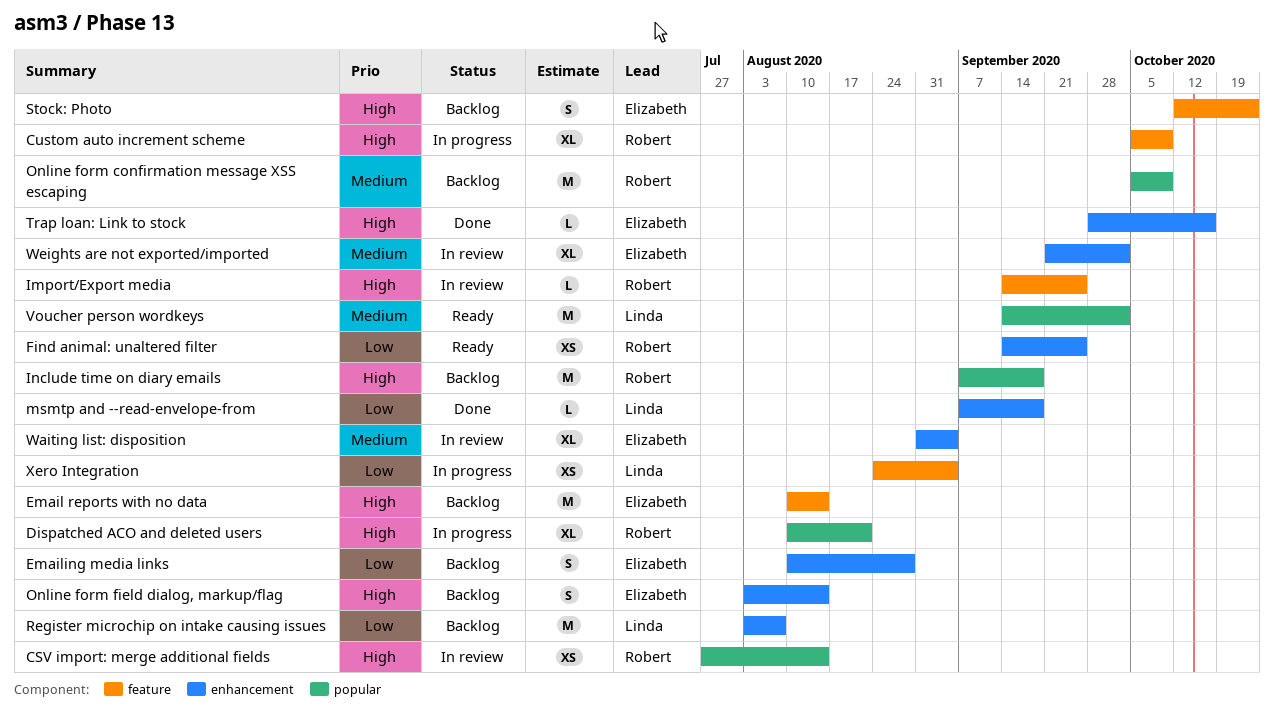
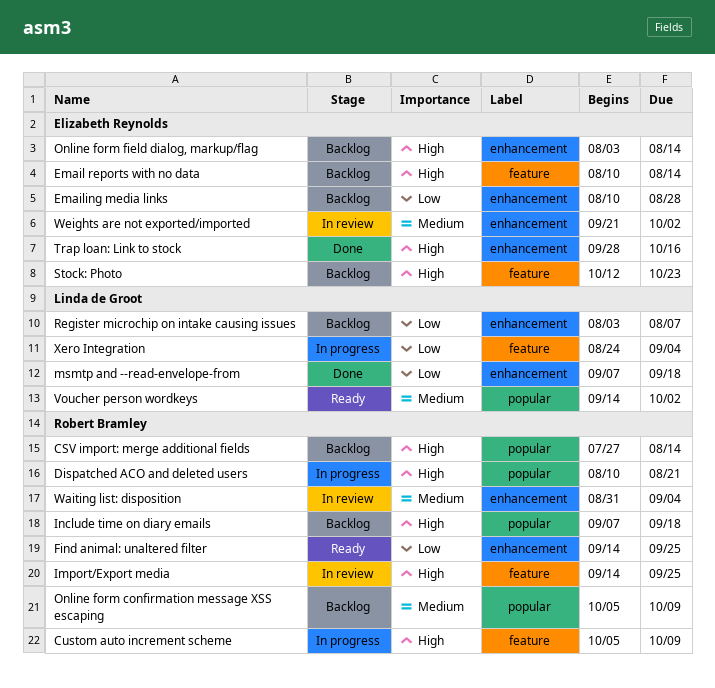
CSV import: merge additional fields, status: In review -> Backlog
Waiting list: disposition, owner: Elizabeth Reynolds -> Robert Bramley

